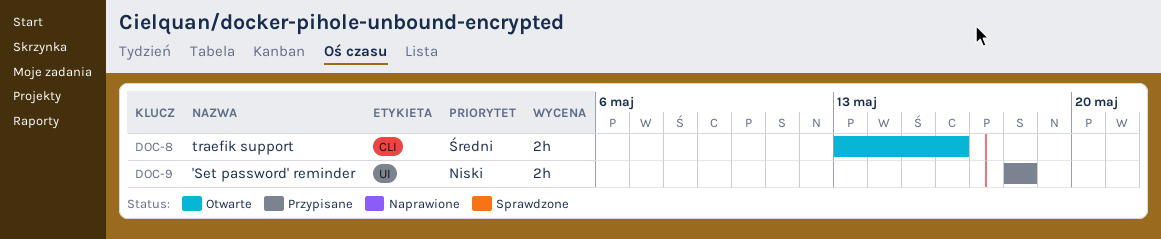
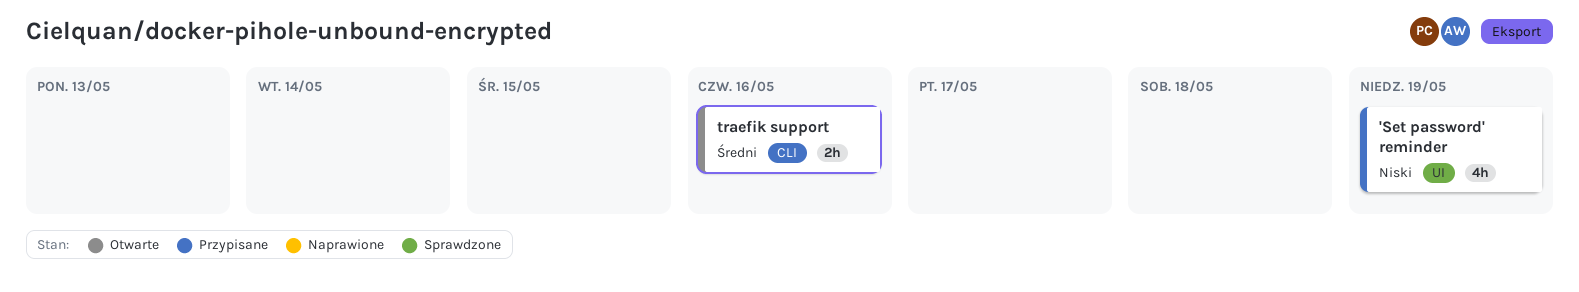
'Set password' reminder, estimate: 2h -> 4h
'Set password' reminder, due: May 18 -> May 19

